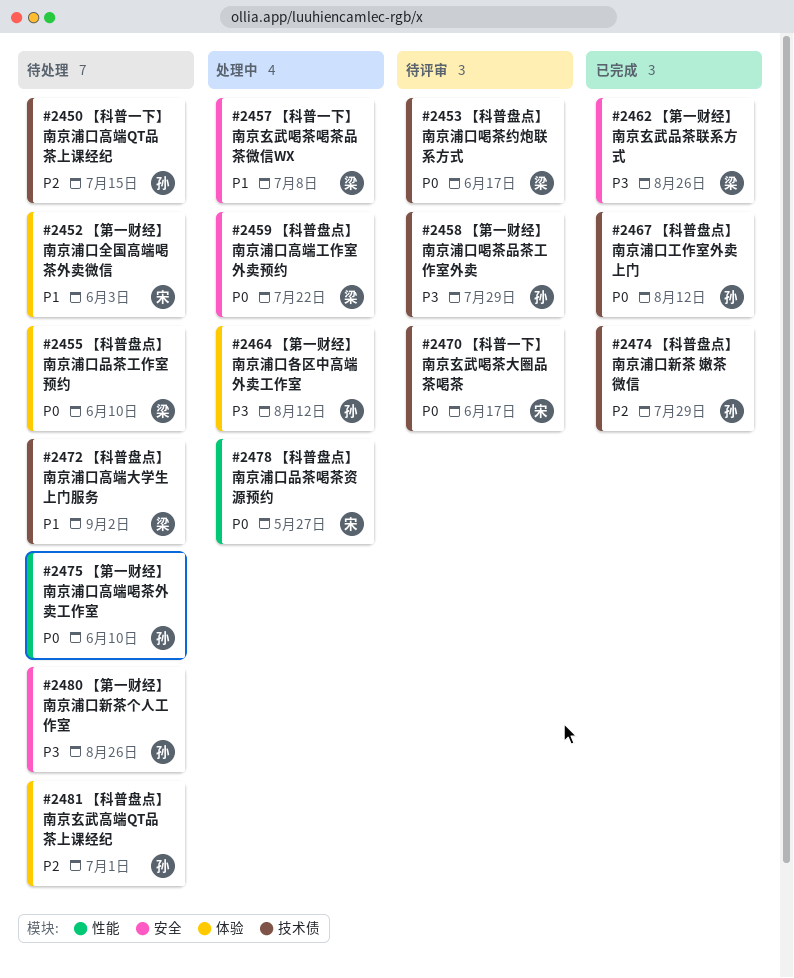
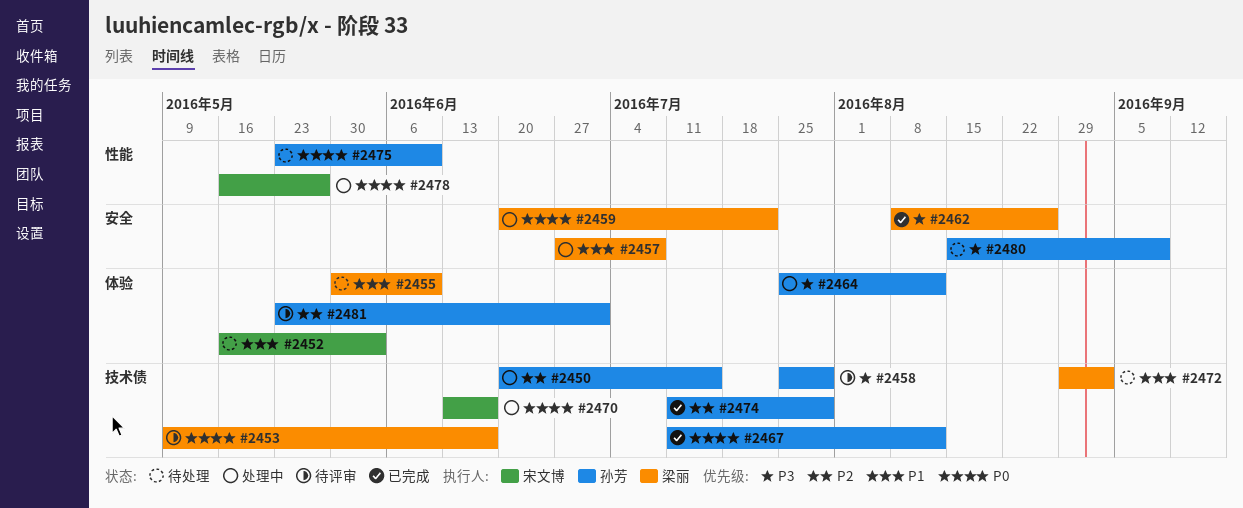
#2450, status: 待处理 -> 处理中
#2455, priority: P0 -> P1
#2470, status: 待评审 -> 处理中
#2480, due: Aug 26 -> Sep 9
#2481, status: 待处理 -> 待评审

